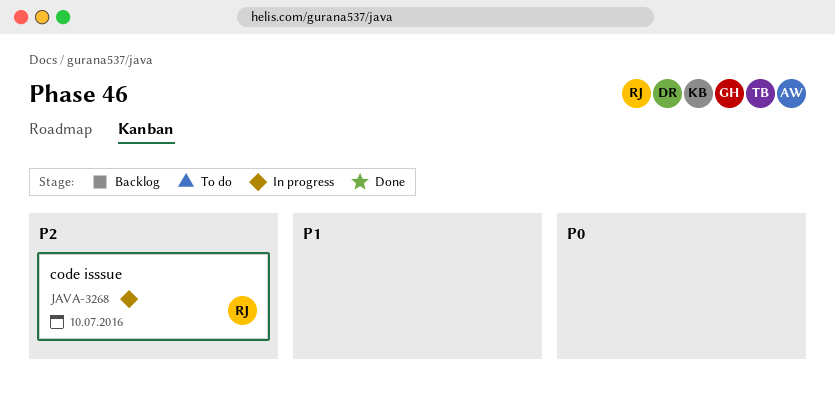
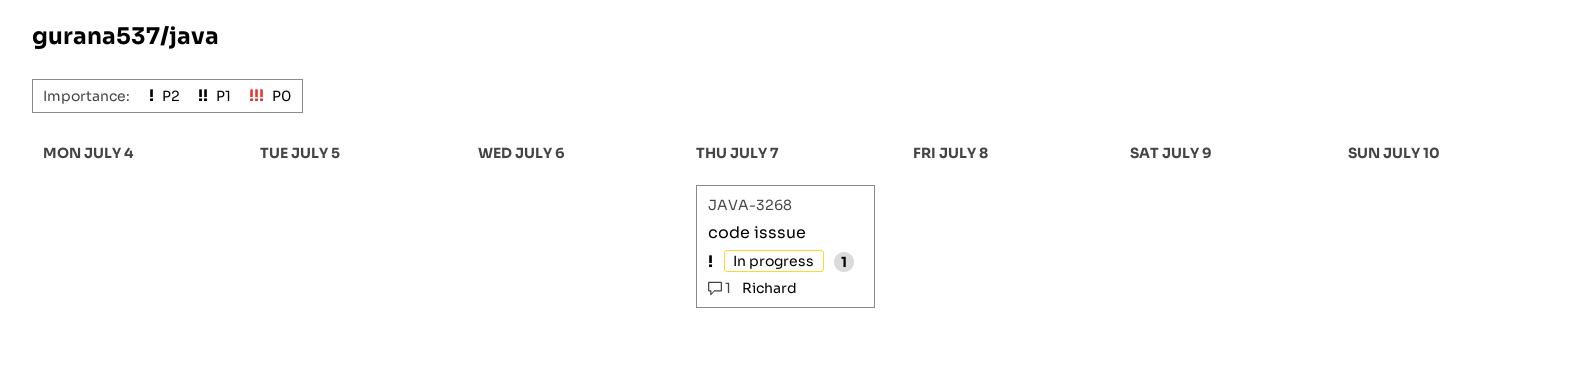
JAVA-3268, due: Jul 10 -> Jul 7

